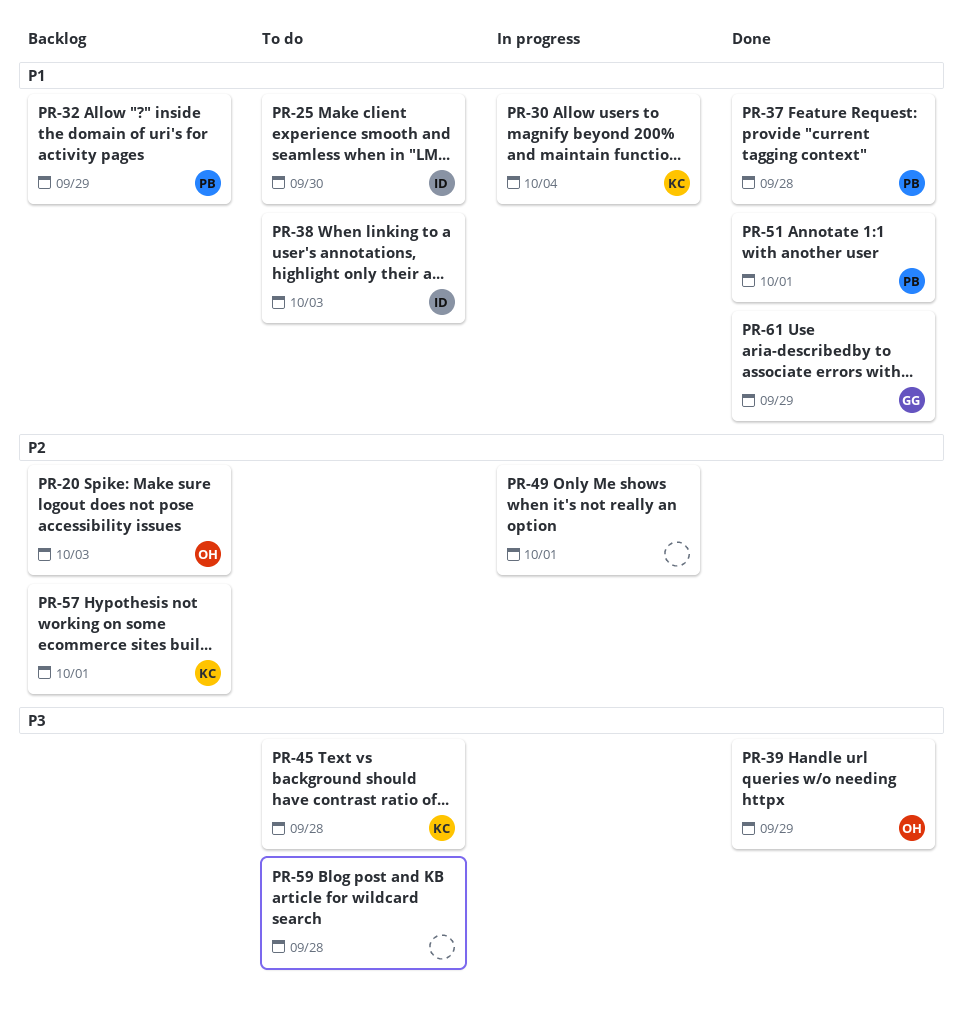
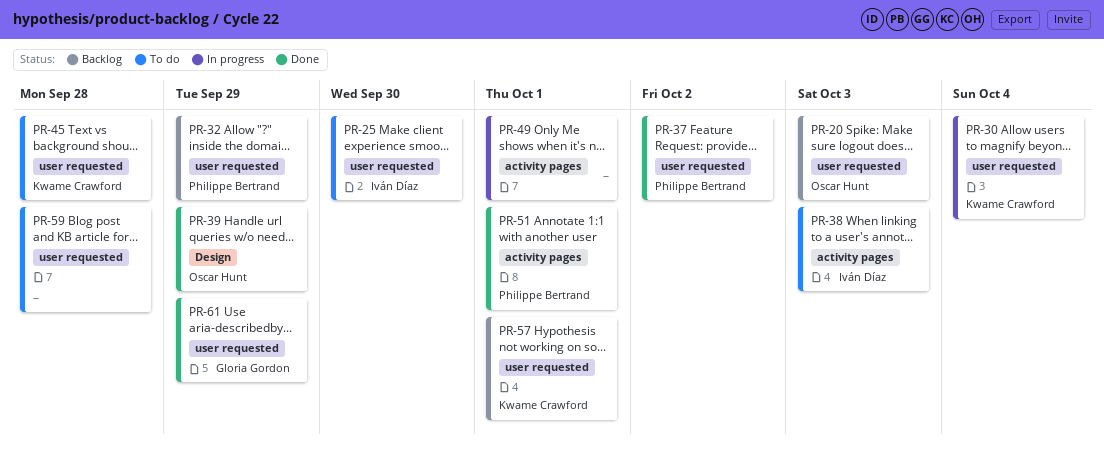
PR-37, due: Sep 28 -> Oct 2

